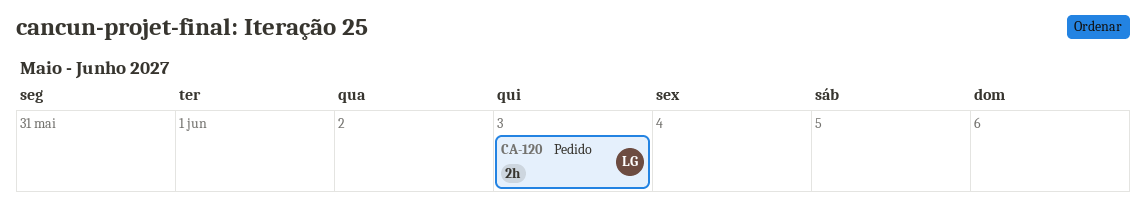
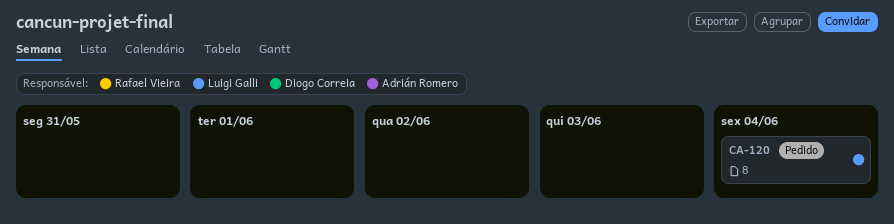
CA-120, due: Jun 3 -> Jun 4

